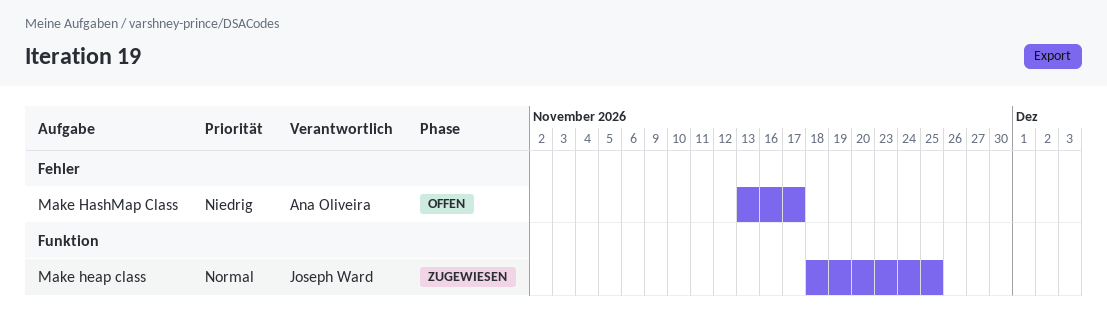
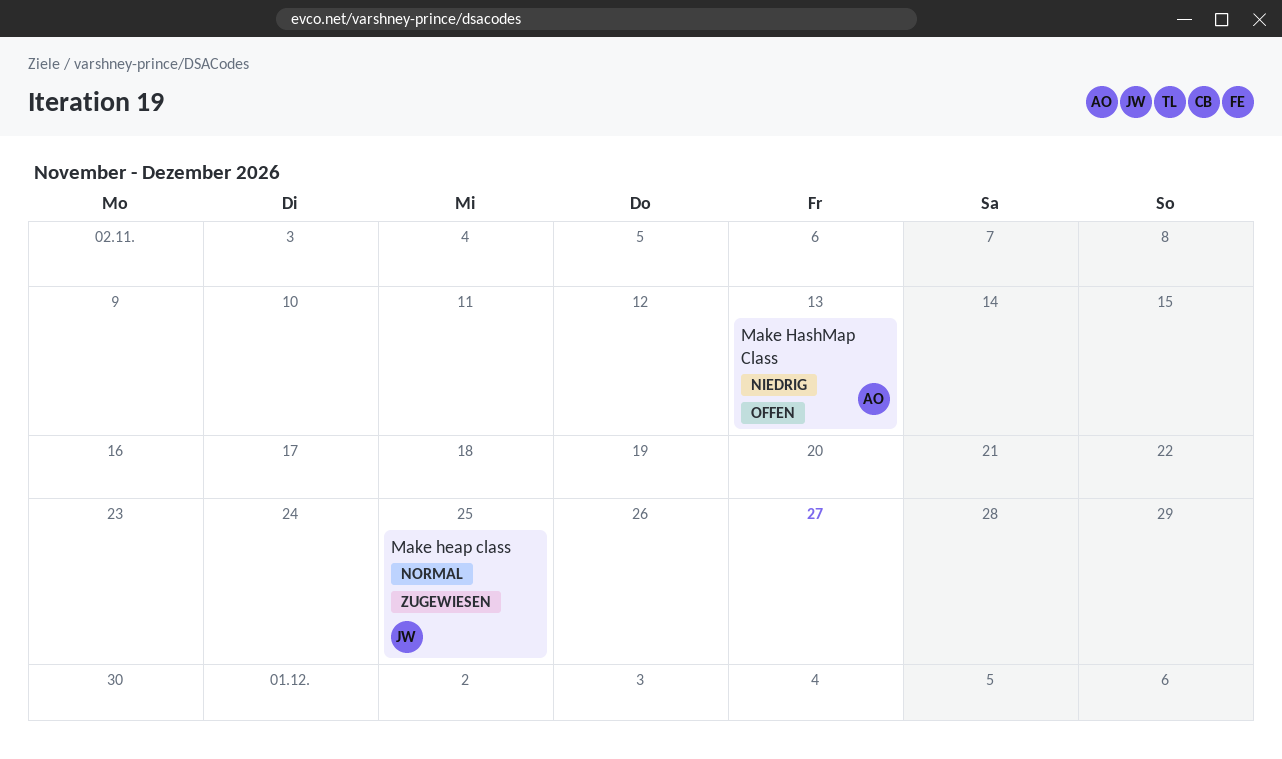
Make HashMap Class, due: Nov 17 -> Nov 13

